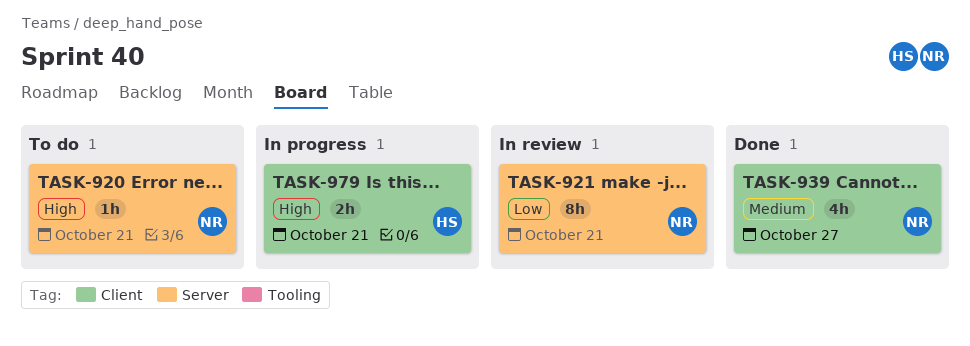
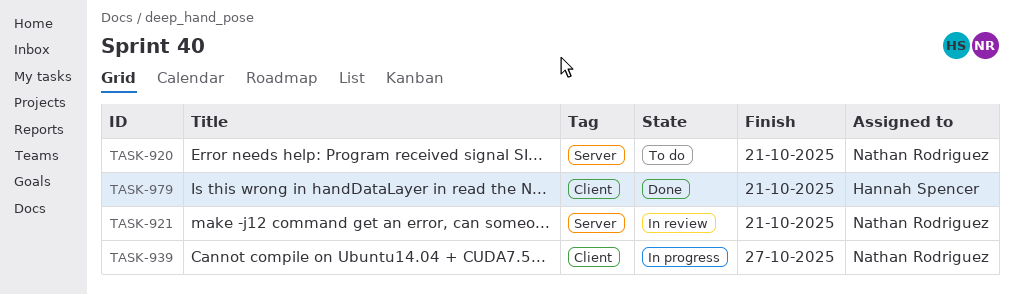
TASK-939, status: Done -> In progress
TASK-979, status: In progress -> Done

